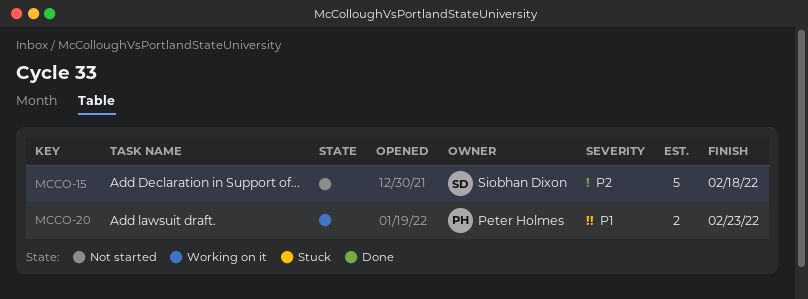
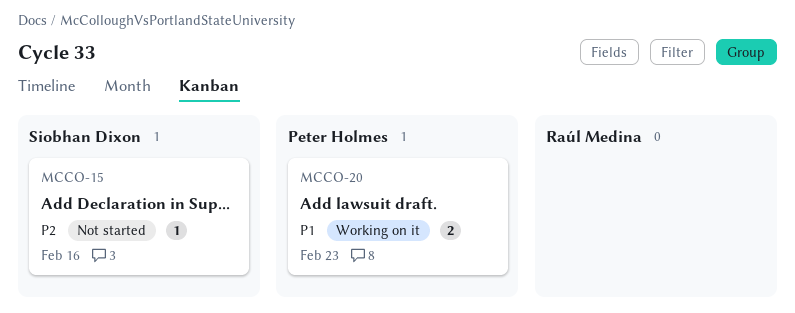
MCCO-15, estimate: 5 -> 1
MCCO-15, due: Feb 18 -> Feb 16

